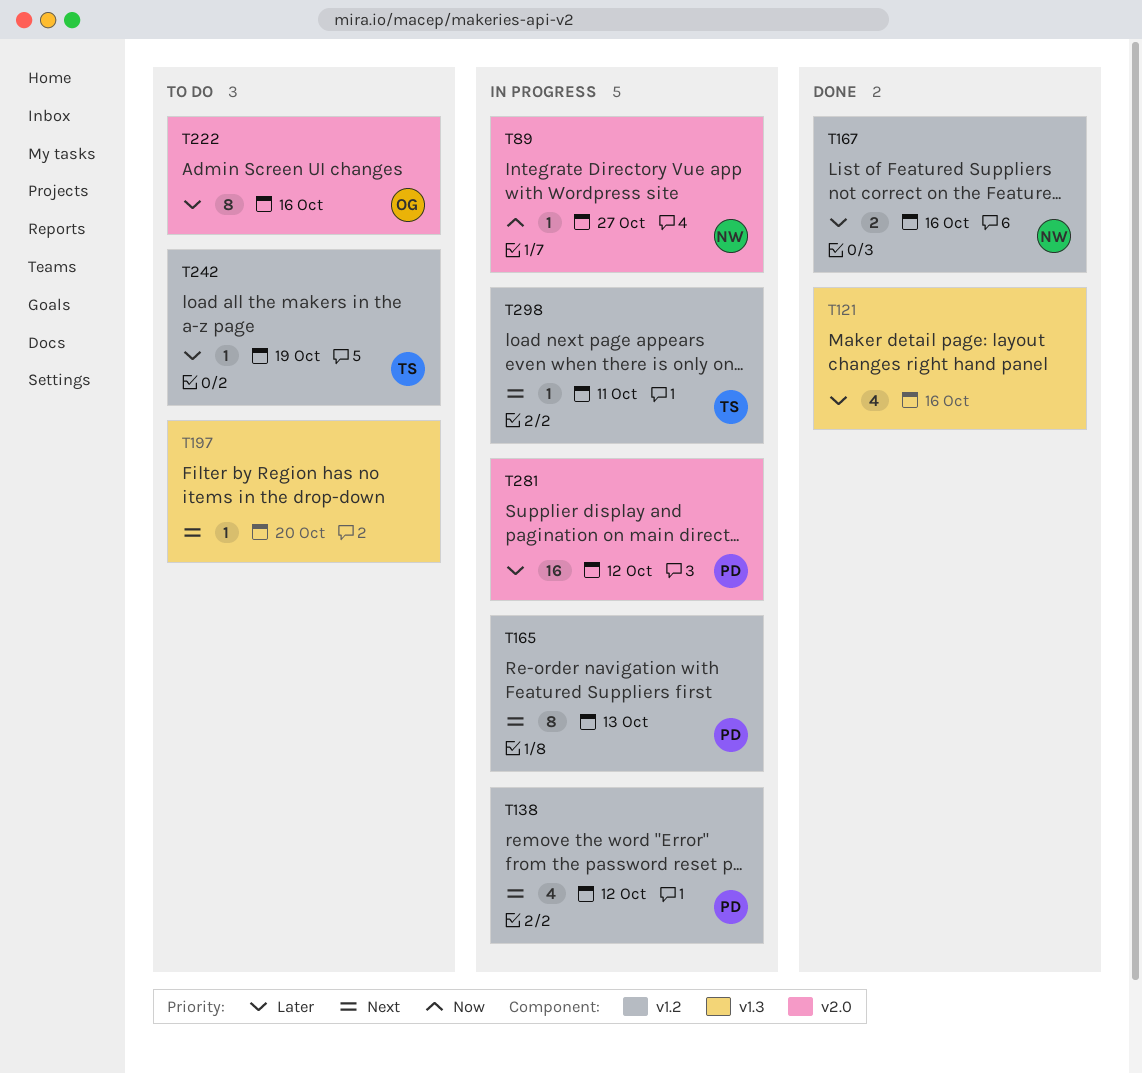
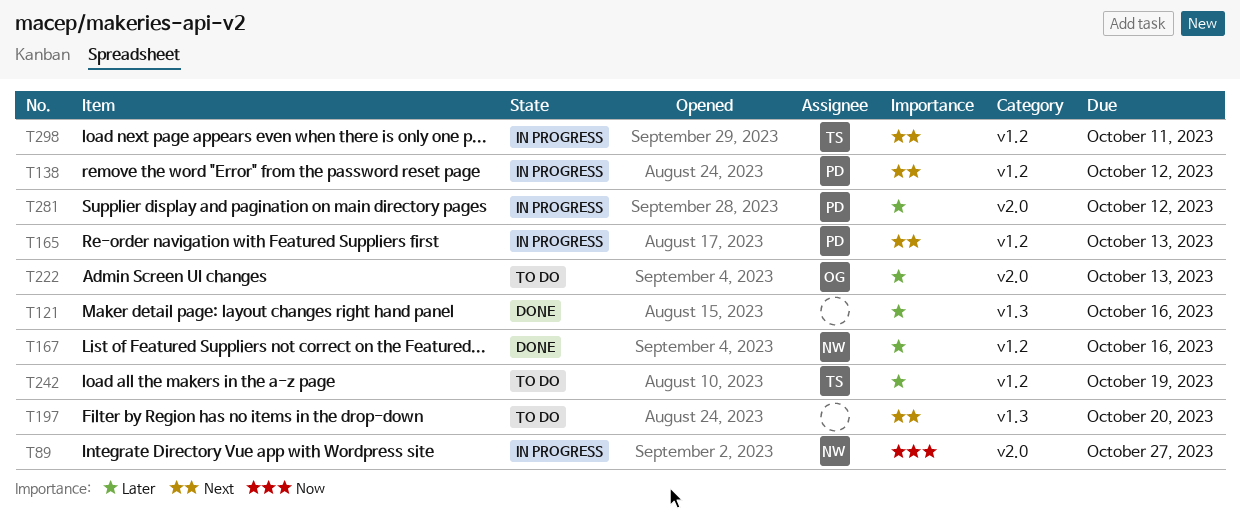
T222, due: Oct 16 -> Oct 13

